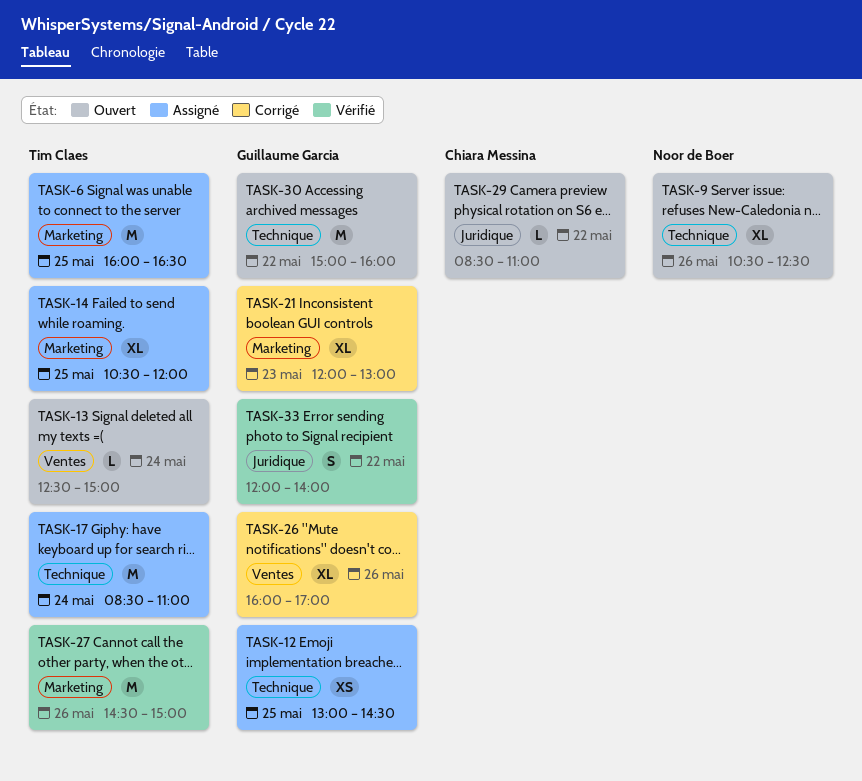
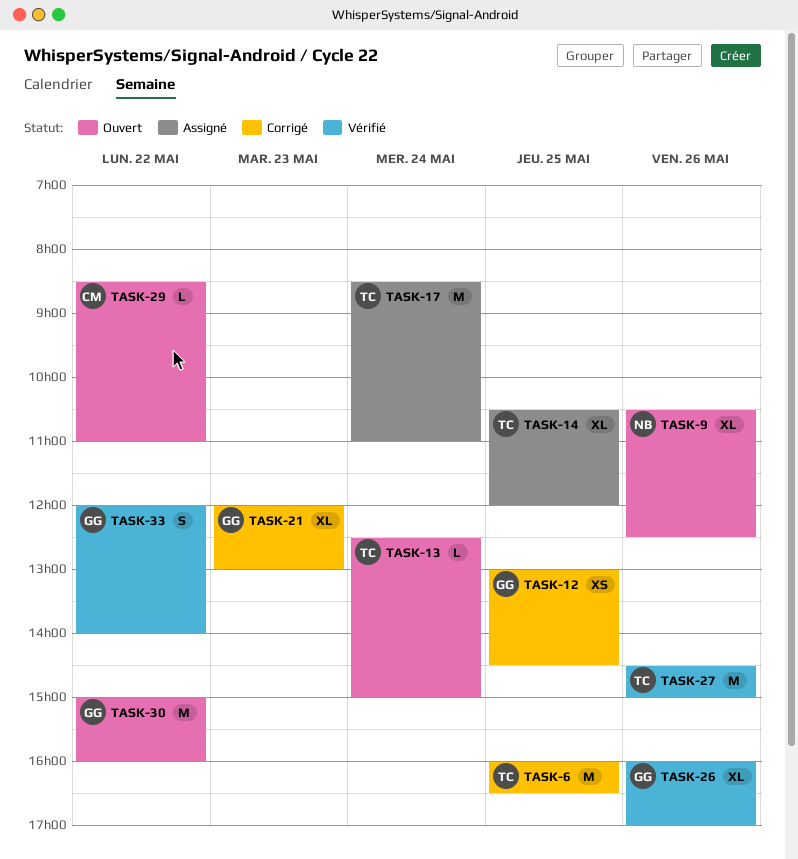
TASK-6, status: Assigné -> Corrigé
TASK-12, status: Assigné -> Corrigé
TASK-26, status: Corrigé -> Vérifié

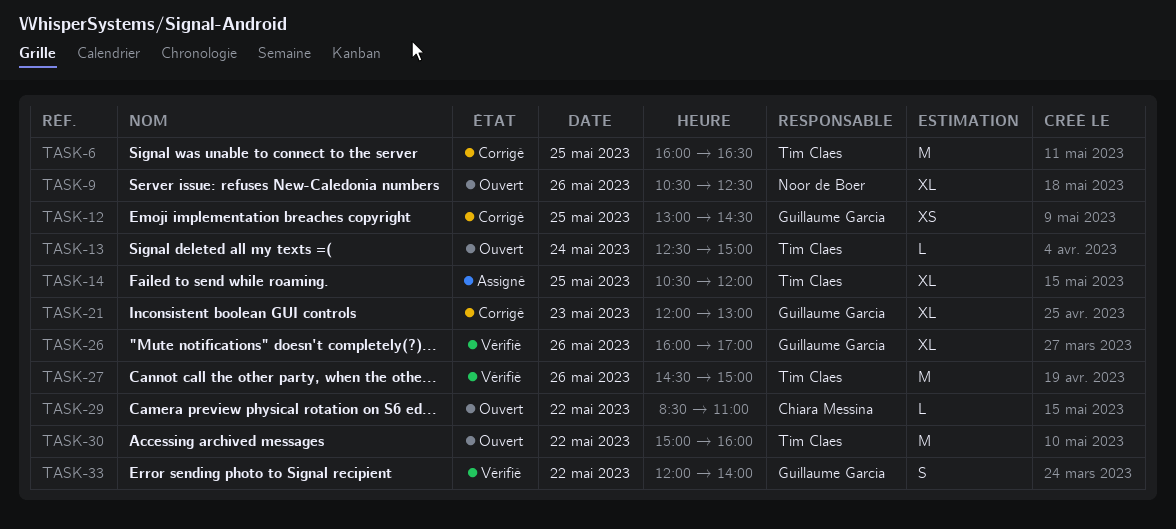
TASK-17: present -> none
TASK-30, owner: Guillaume Garcia -> Tim Claes

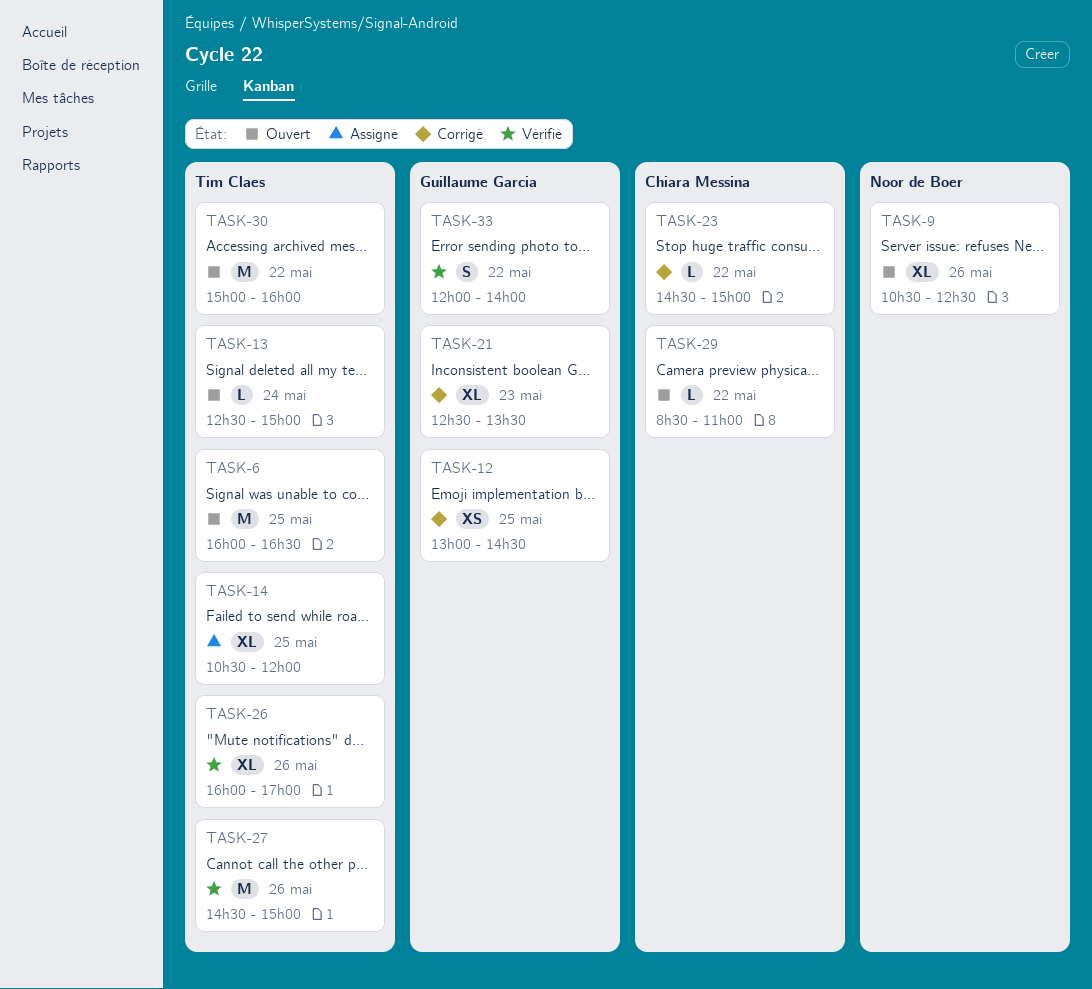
TASK-6, status: Corrigé -> Ouvert
TASK-21, begins: 12:00 -> 12:30
TASK-21, ends: 13:00 -> 13:30
TASK-23: none -> present
TASK-26, owner: Guillaume Garcia -> Tim Claes

